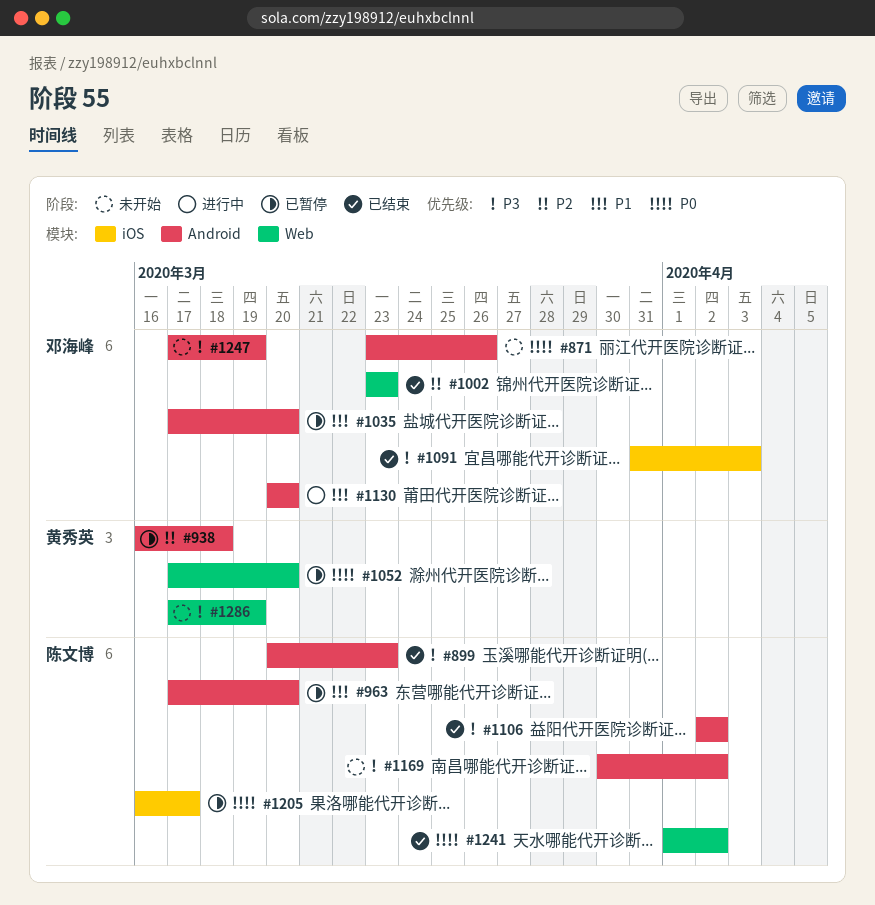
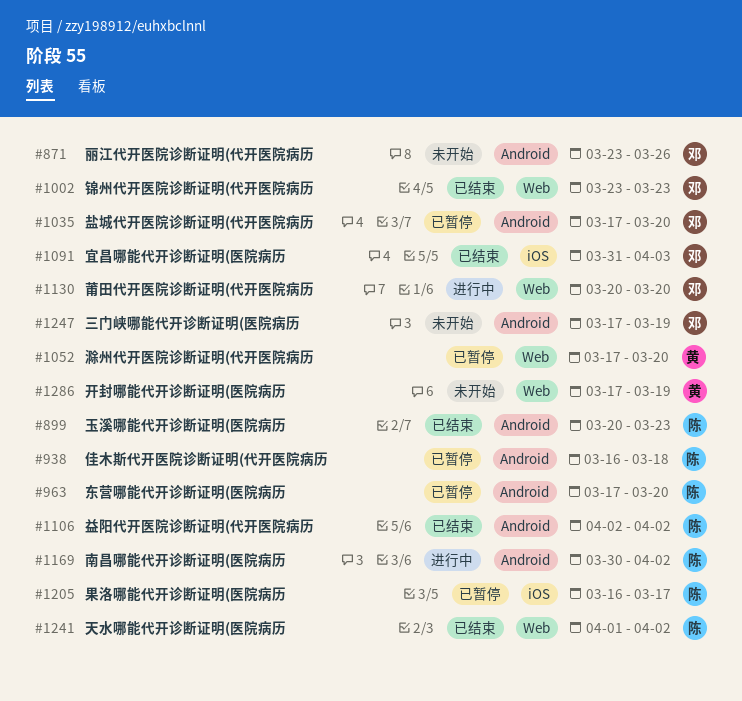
#938, owner: 黄秀英 -> 陈文博
#1130, label: Android -> Web
#1169, status: 未开始 -> 进行中

